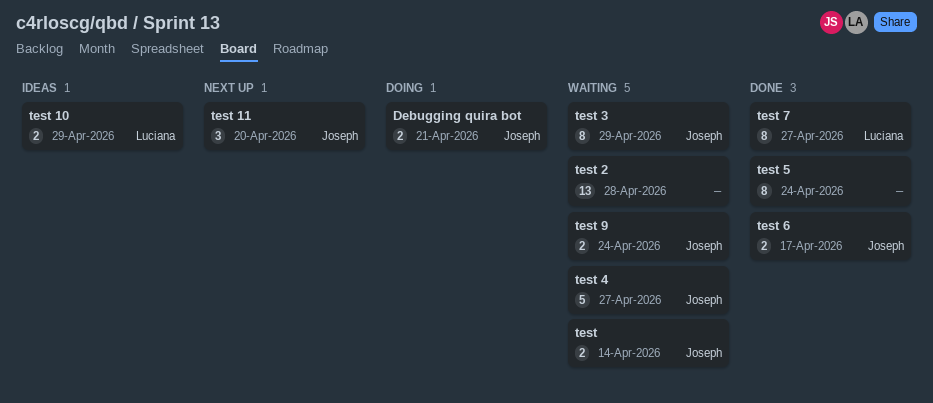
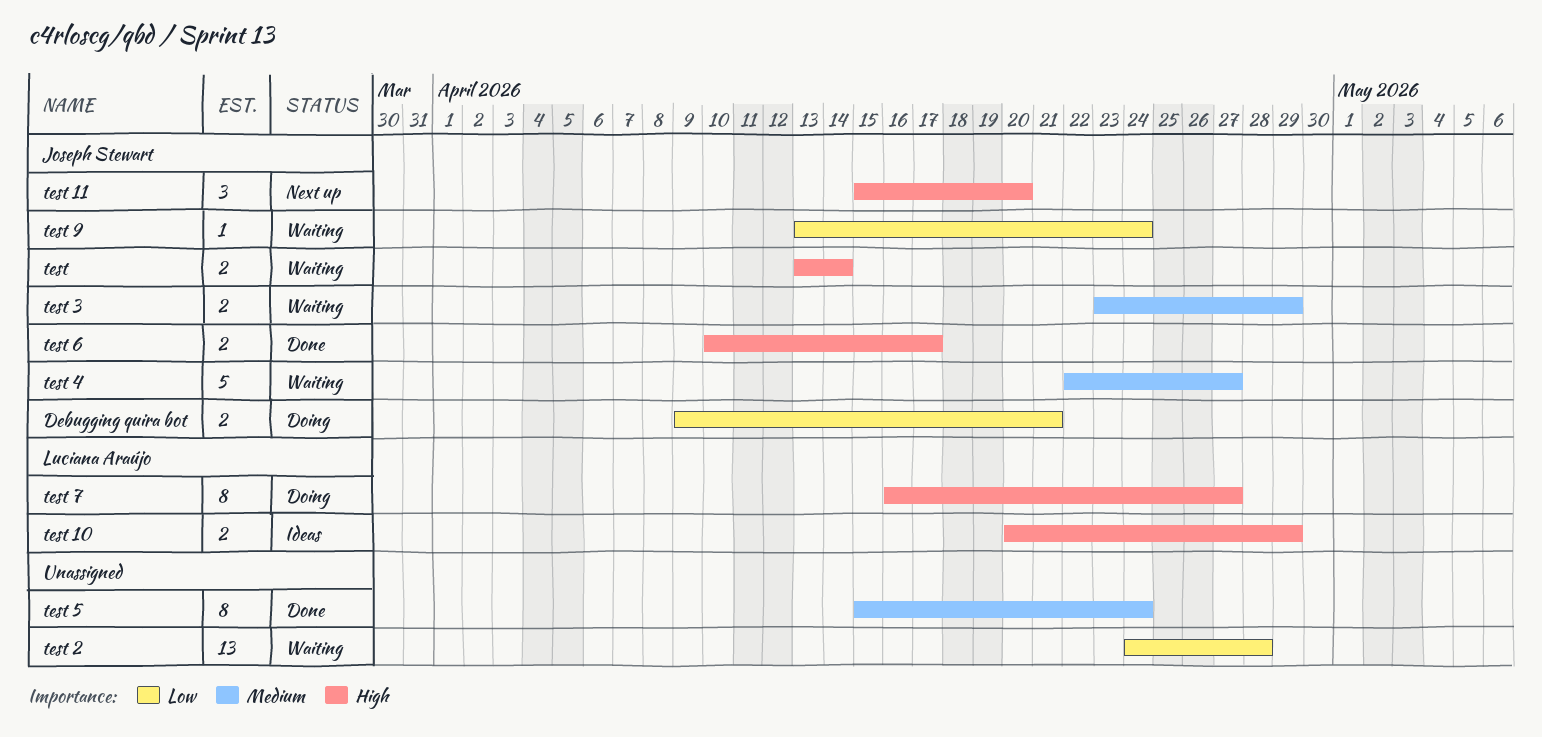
test 3, estimate: 8 -> 2
test 7, status: Done -> Doing
test 9, estimate: 2 -> 1

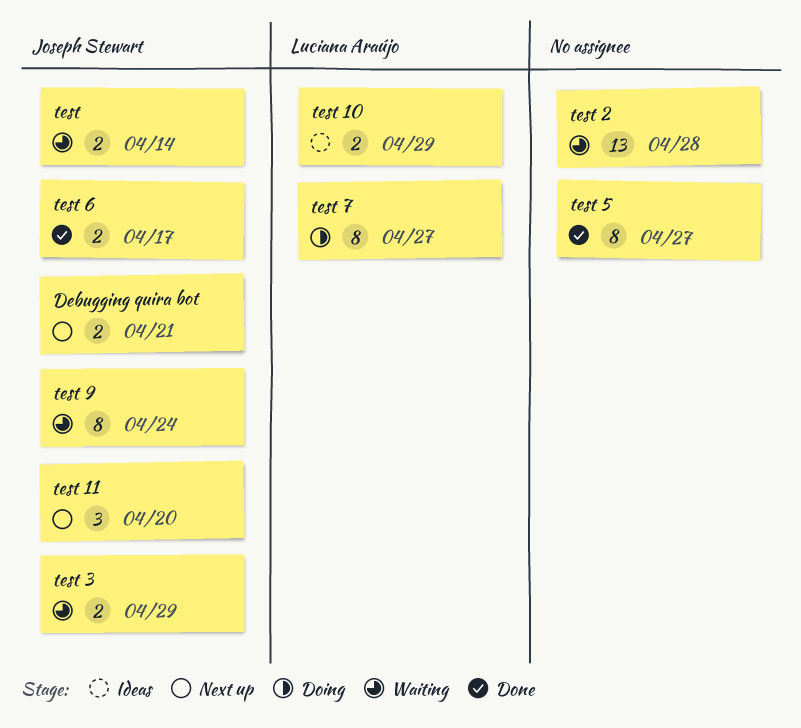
Debugging quira bot, status: Doing -> Next up
test 4: present -> none
test 5, due: Apr 24 -> Apr 27
test 9, estimate: 1 -> 8

